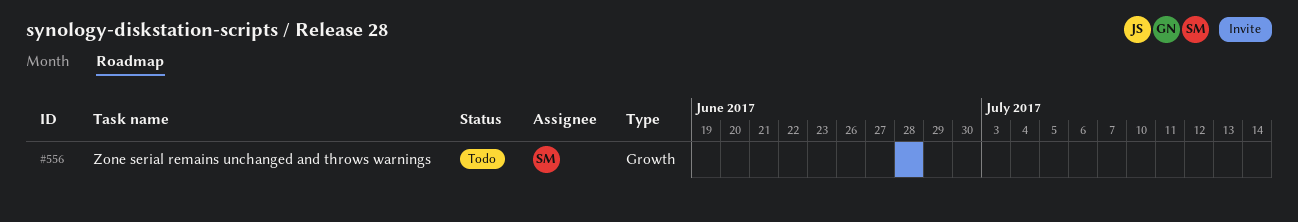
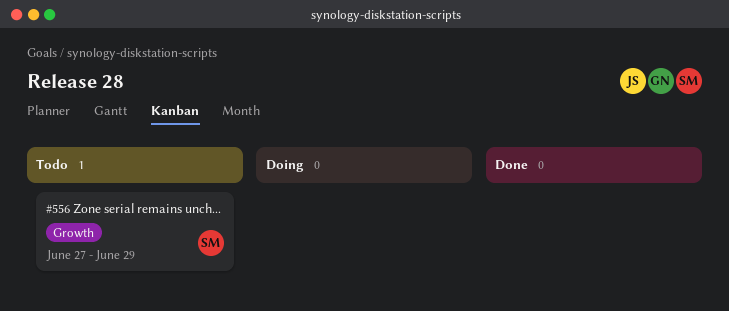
#556, start: Jun 28 -> Jun 27
#556, due: Jun 28 -> Jun 29

